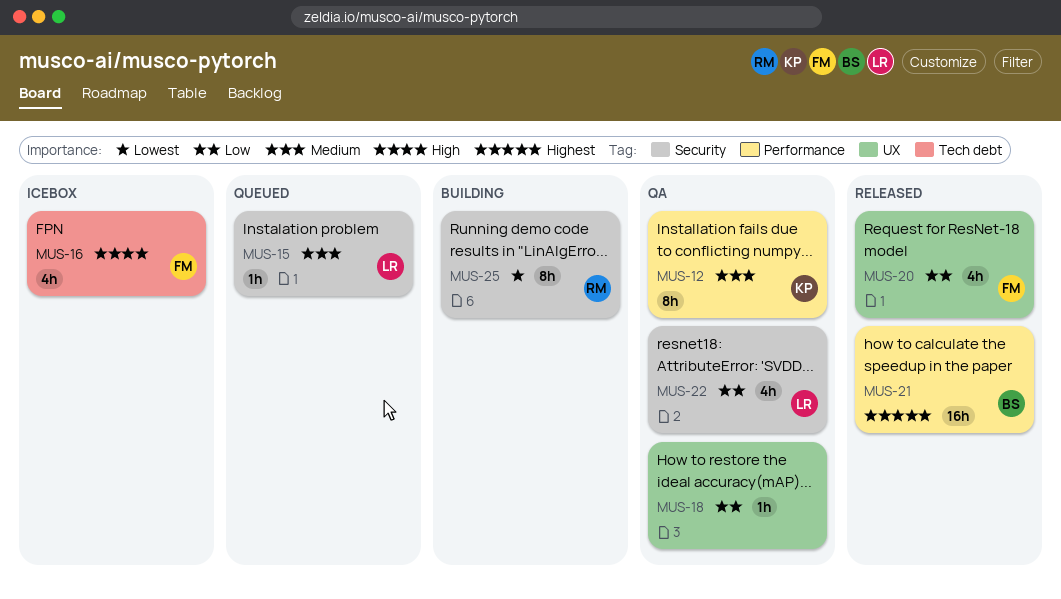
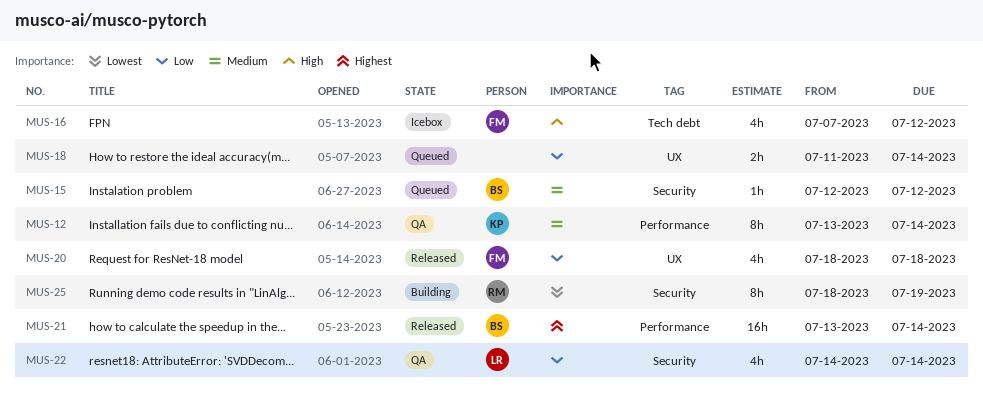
MUS-15, owner: LR -> BS
MUS-18, status: QA -> Queued
MUS-18, estimate: 1h -> 2h

